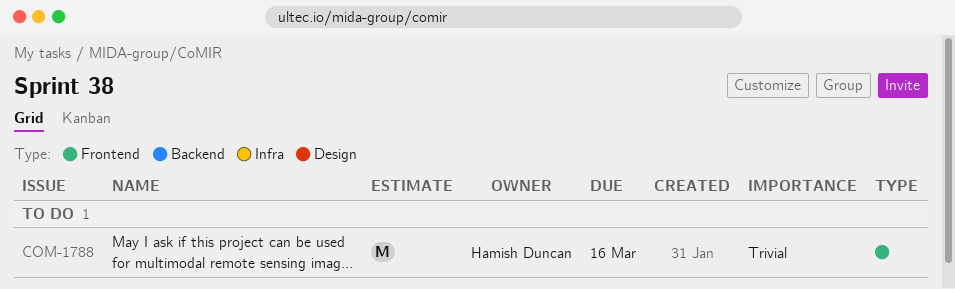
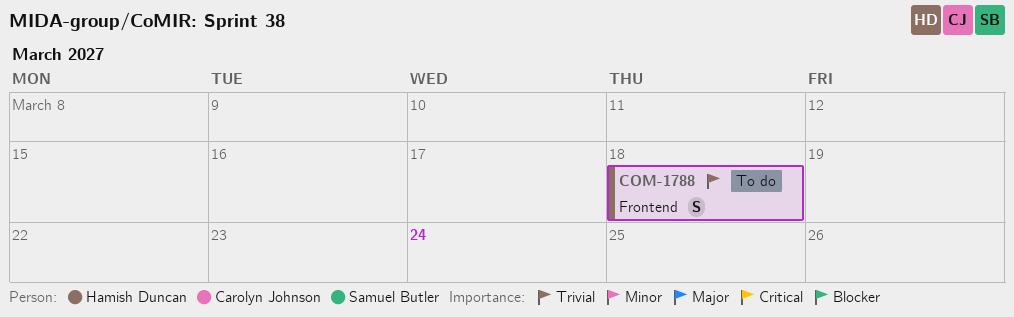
COM-1788, estimate: M -> S
COM-1788, due: Mar 16 -> Mar 18

